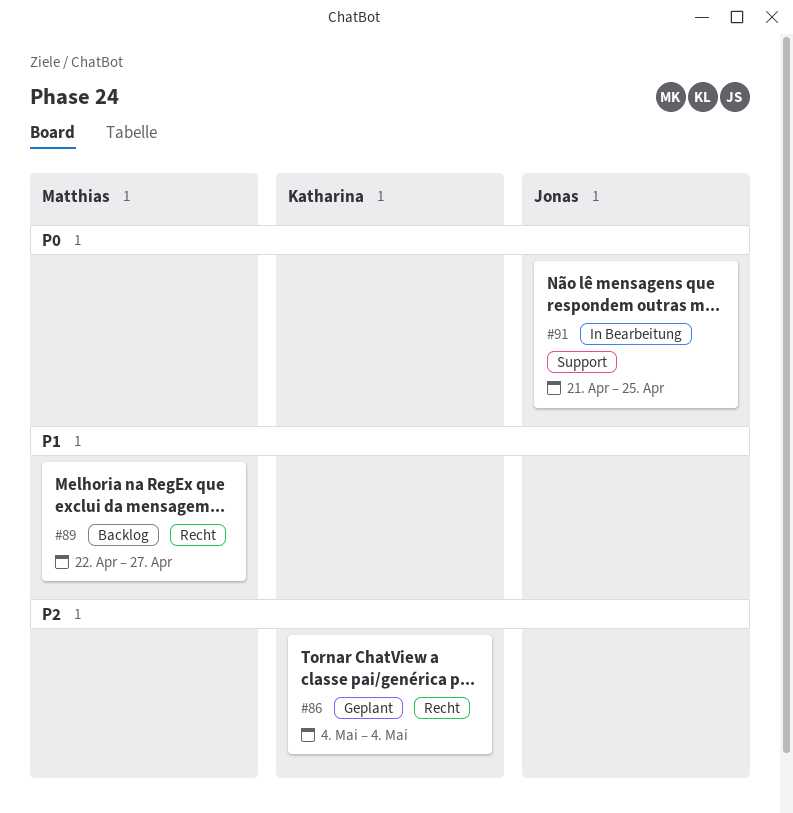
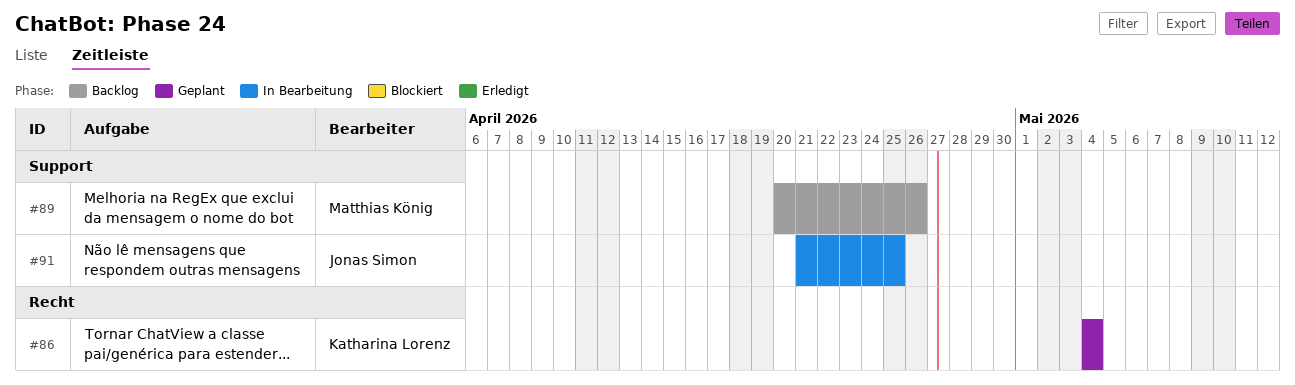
#89, label: Recht -> Support
#89, start: Apr 22 -> Apr 20
#89, due: Apr 27 -> Apr 26

